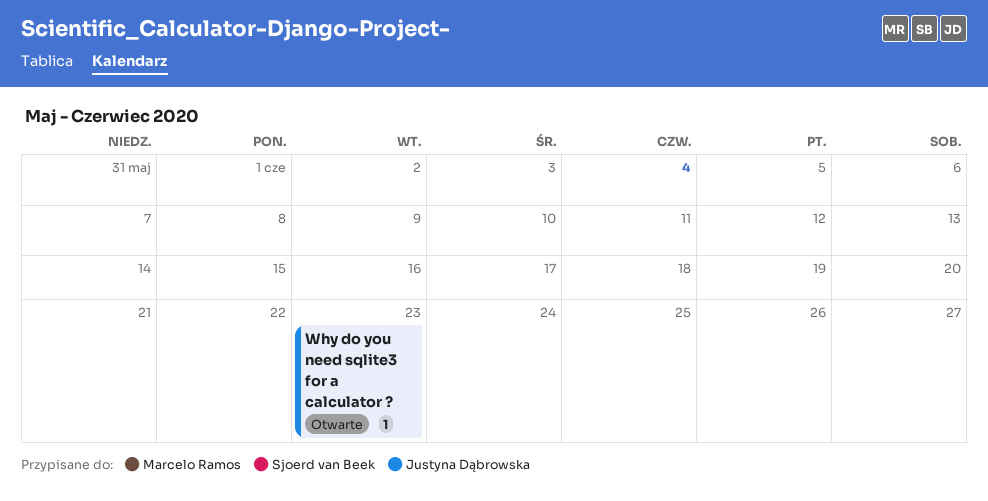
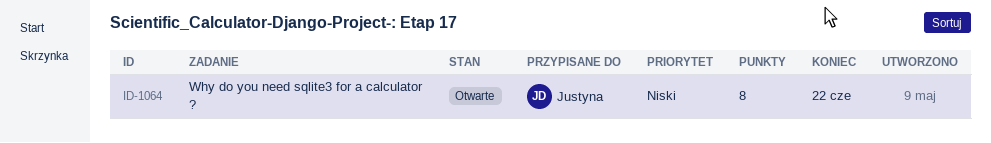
Why do you need sqlite3 for a calculator ?, estimate: 1 -> 8
Why do you need sqlite3 for a calculator ?, due: Jun 23 -> Jun 22

